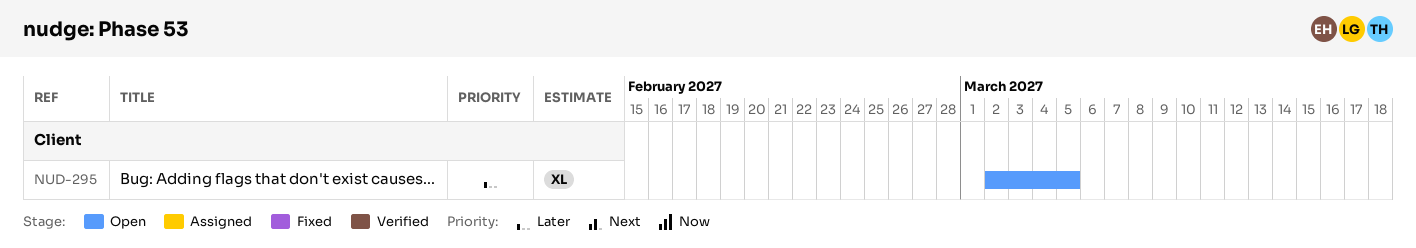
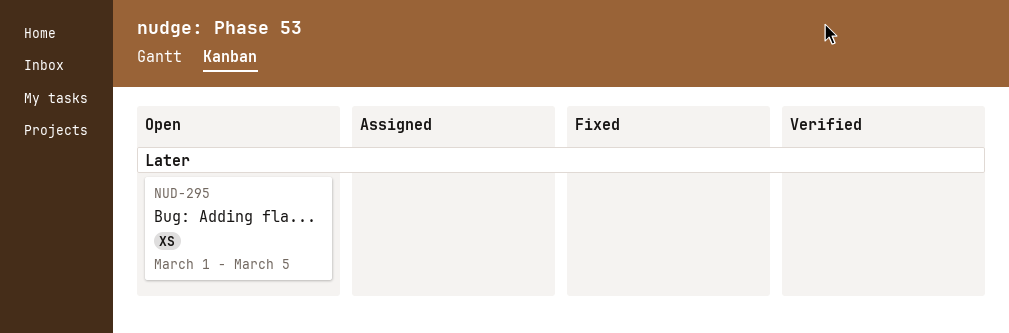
NUD-295, estimate: XL -> XS
NUD-295, start: Mar 2 -> Mar 1

